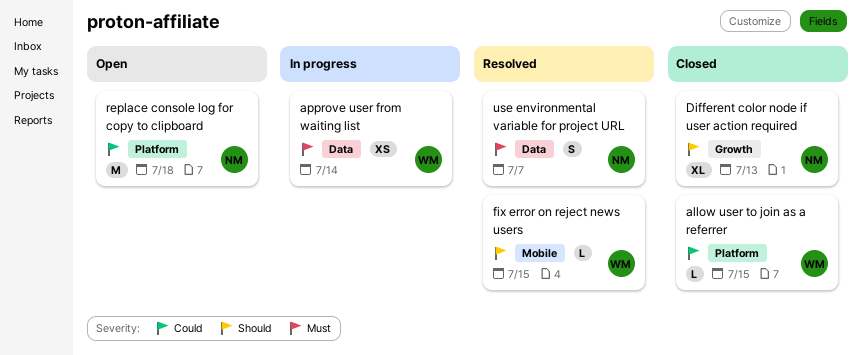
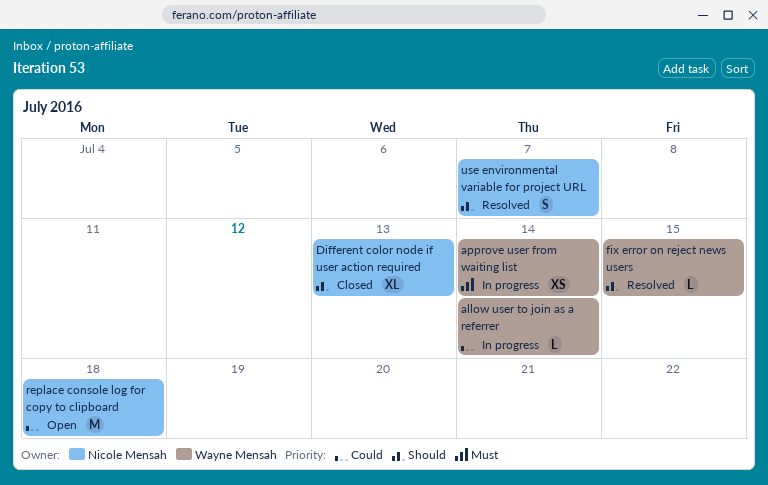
allow user to join as a referrer, status: Closed -> In progress
allow user to join as a referrer, due: Jul 15 -> Jul 14
use environmental variable for project URL, priority: Must -> Should

